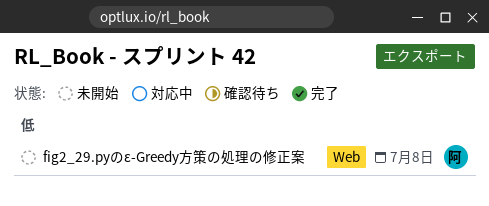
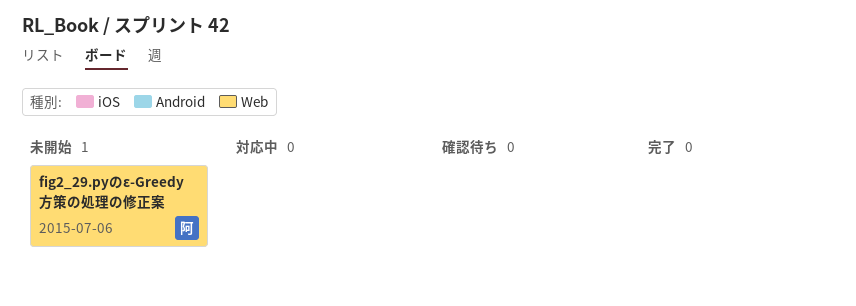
fig2_29.pyのε-Greedy方策の処理の修正案, due: Jul 8 -> Jul 6

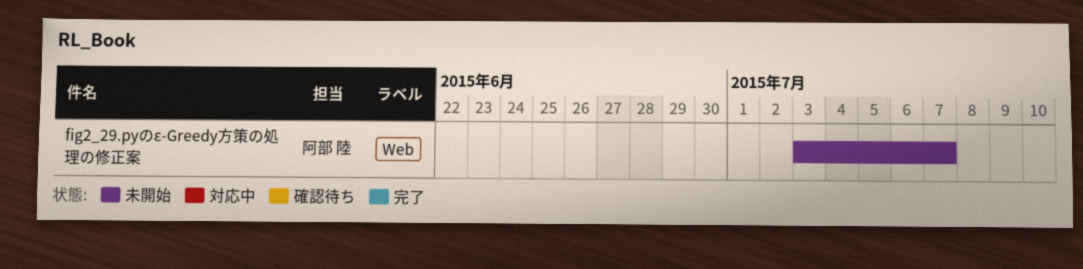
fig2_29.pyのε-Greedy方策の処理の修正案, due: Jul 6 -> Jul 7

